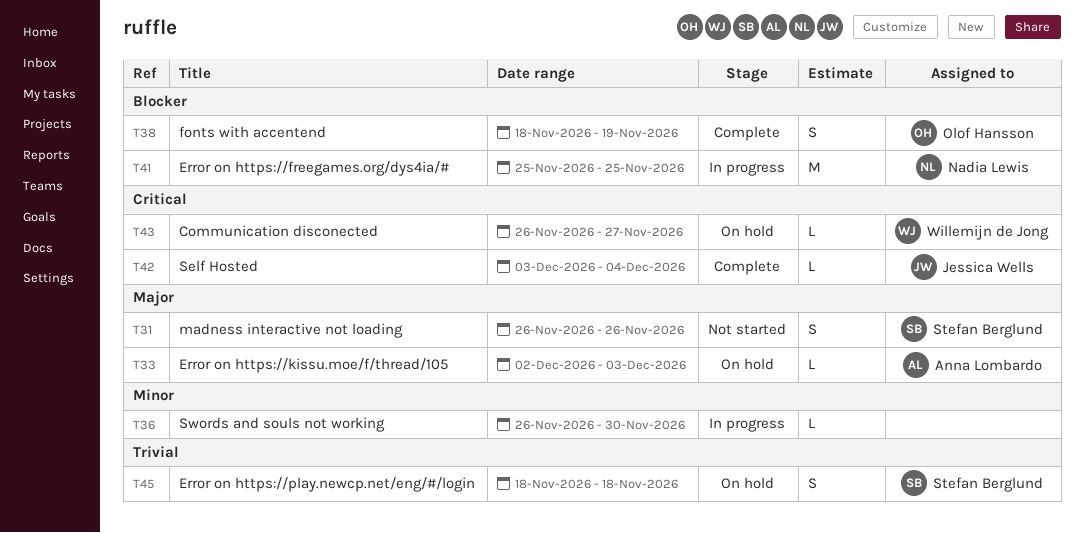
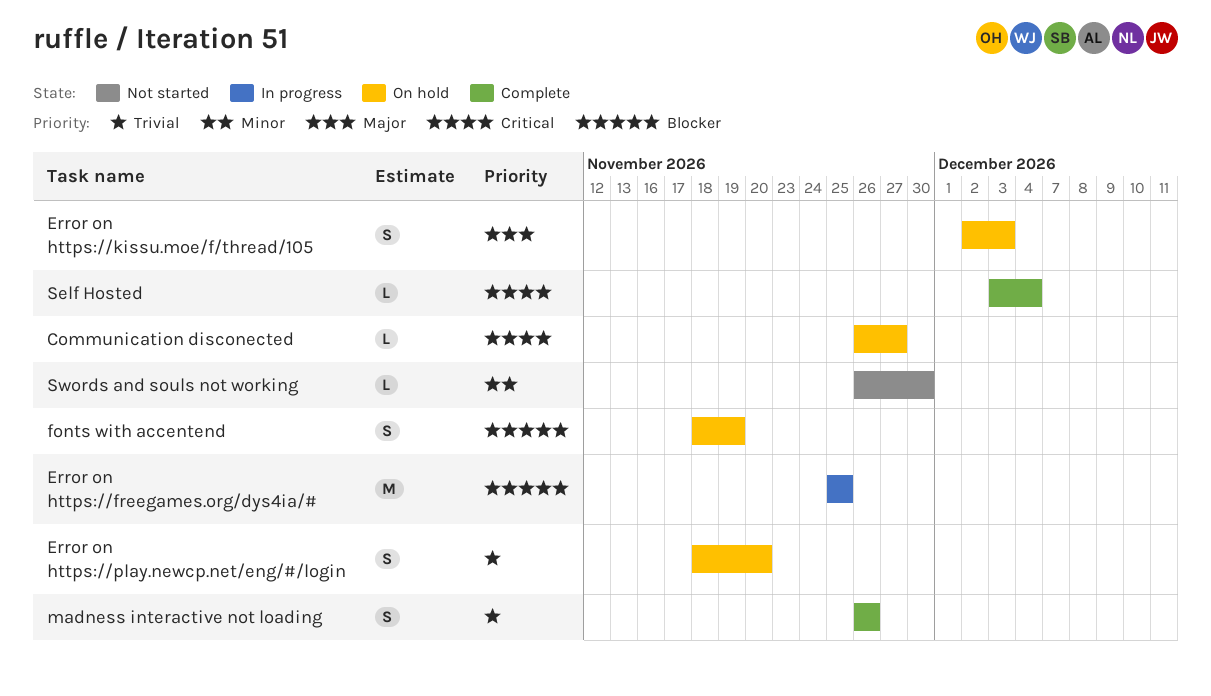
Error on https://kissu.moe/f/thread/105, estimate: L -> S
Error on https://play.newcp.net/eng/#/login, due: Nov 18 -> Nov 20
fonts with accentend, status: Complete -> On hold
madness interactive not loading, status: Not started -> Complete
madness interactive not loading, priority: Major -> Trivial
Swords and souls not working, status: In progress -> Not started

